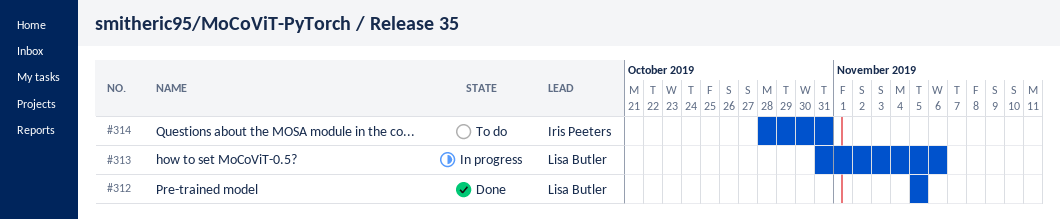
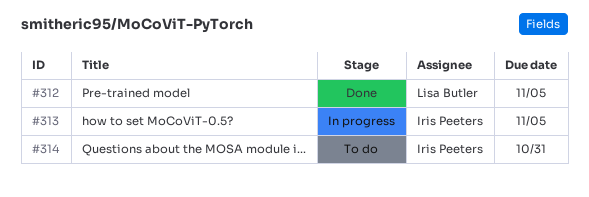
#313, owner: Lisa Butler -> Iris Peeters
#313, due: Nov 6 -> Nov 5

